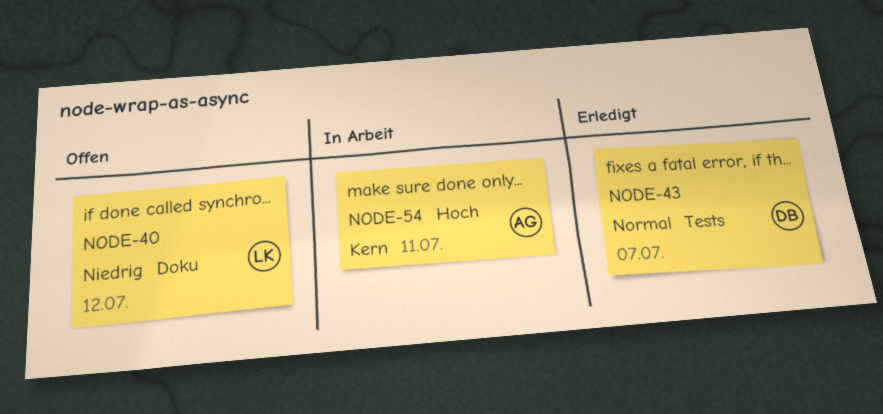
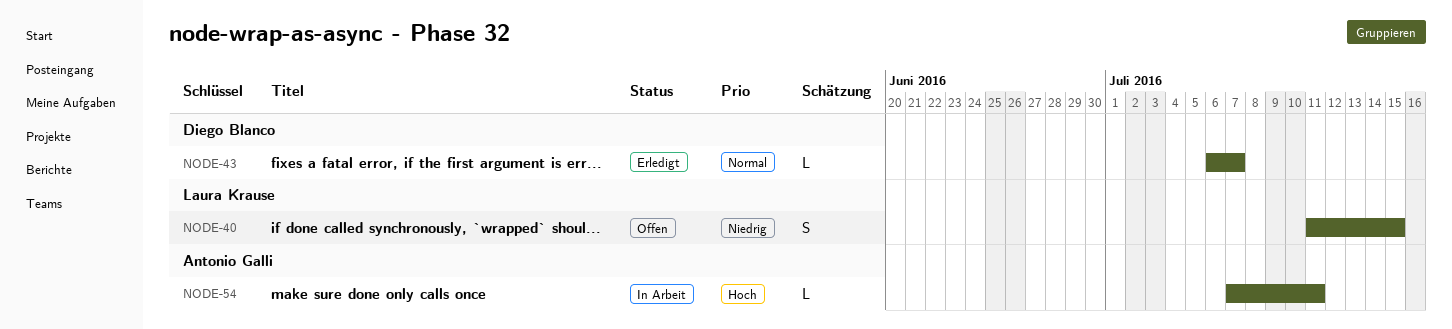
NODE-40, due: Jul 12 -> Jul 15

